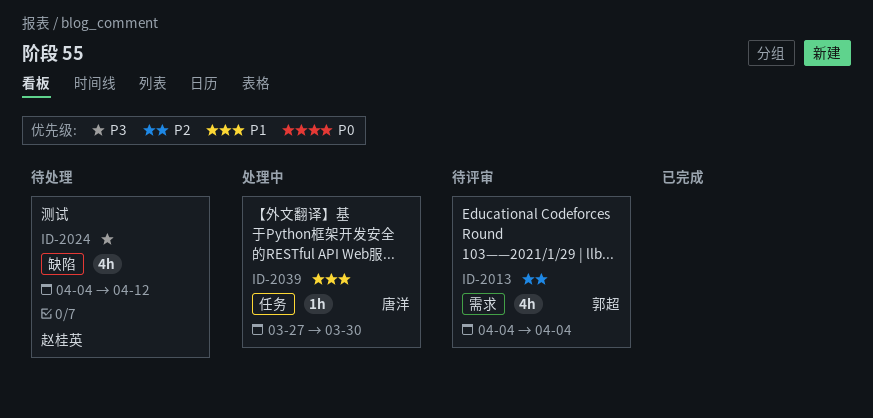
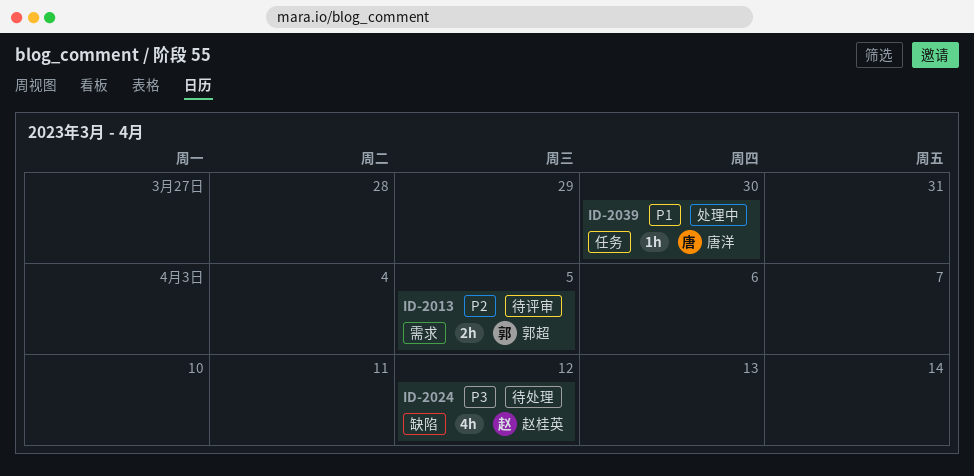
ID-2013, estimate: 4h -> 2h
ID-2013, due: Apr 4 -> Apr 5

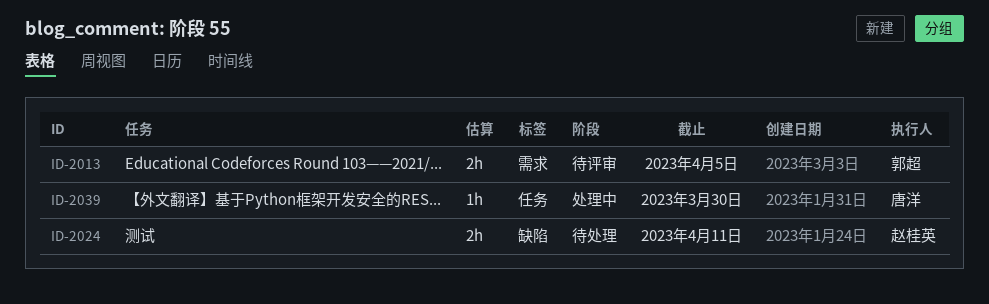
ID-2024, estimate: 4h -> 2h
ID-2024, due: Apr 12 -> Apr 11

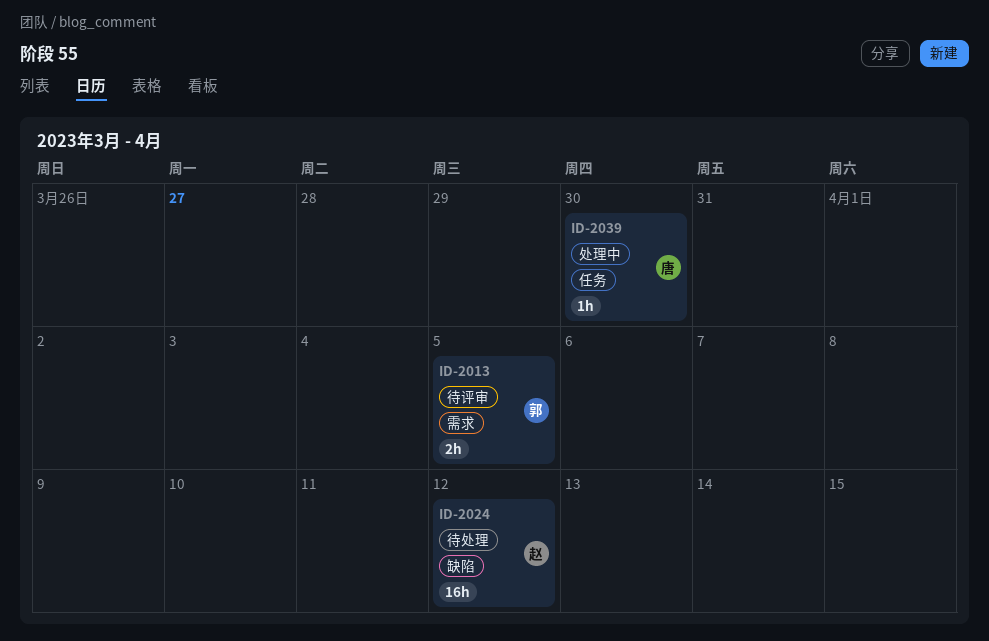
ID-2024, estimate: 2h -> 16h
ID-2024, due: Apr 11 -> Apr 12

